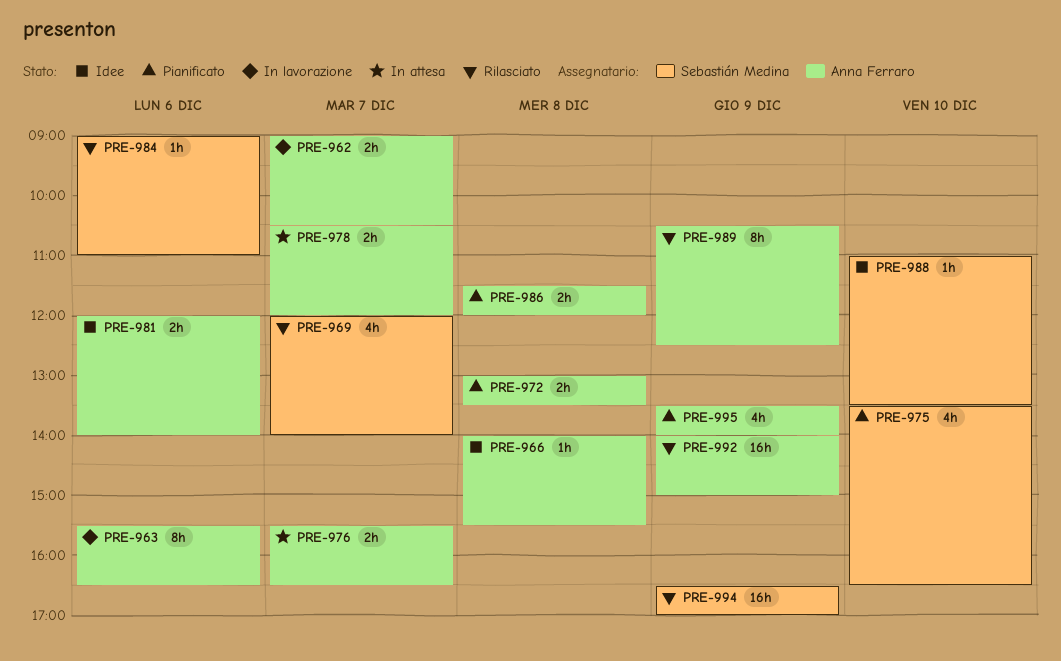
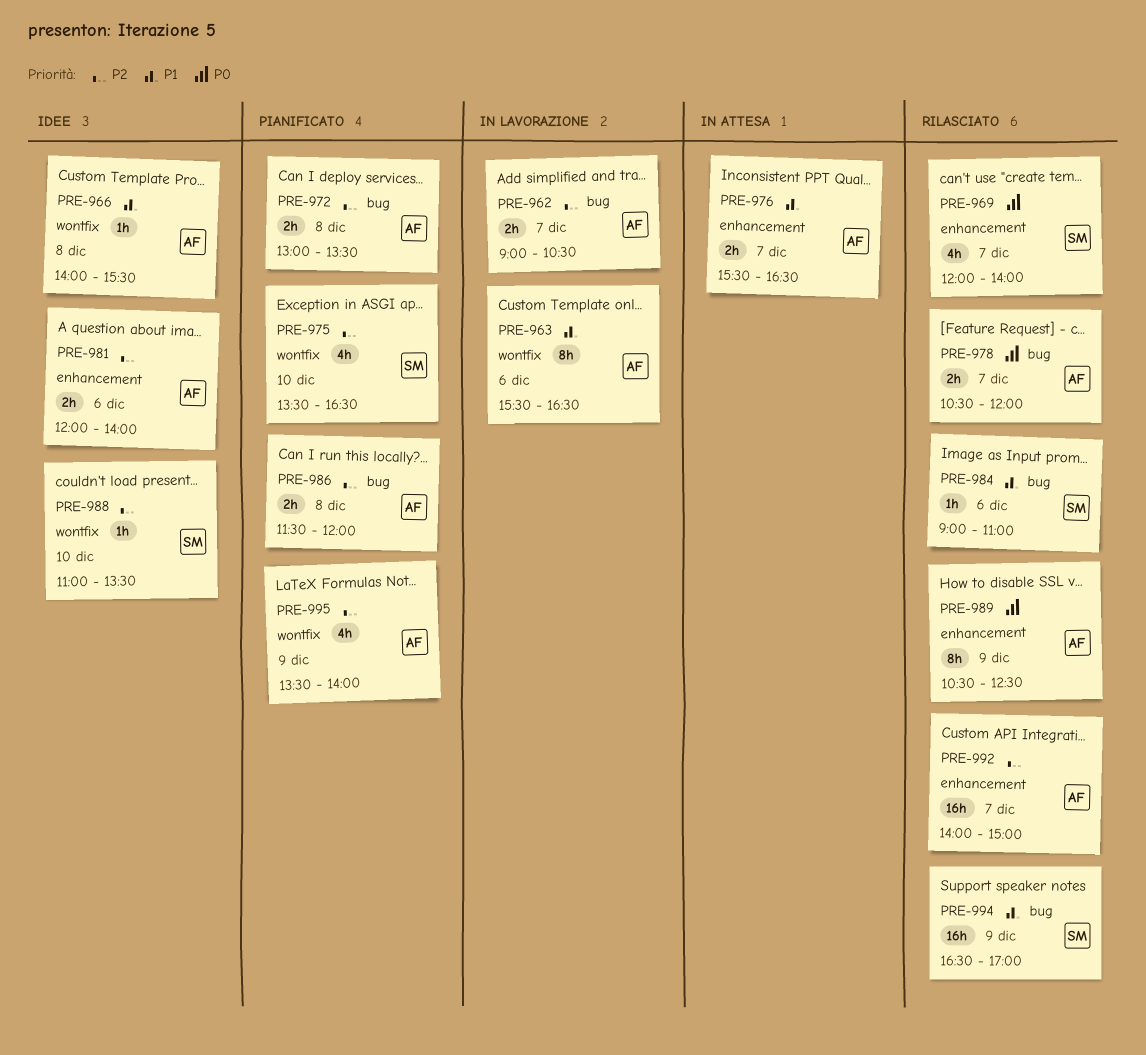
PRE-978, status: In attesa -> Rilasciato
PRE-992, day: Dec 9 -> Dec 7

